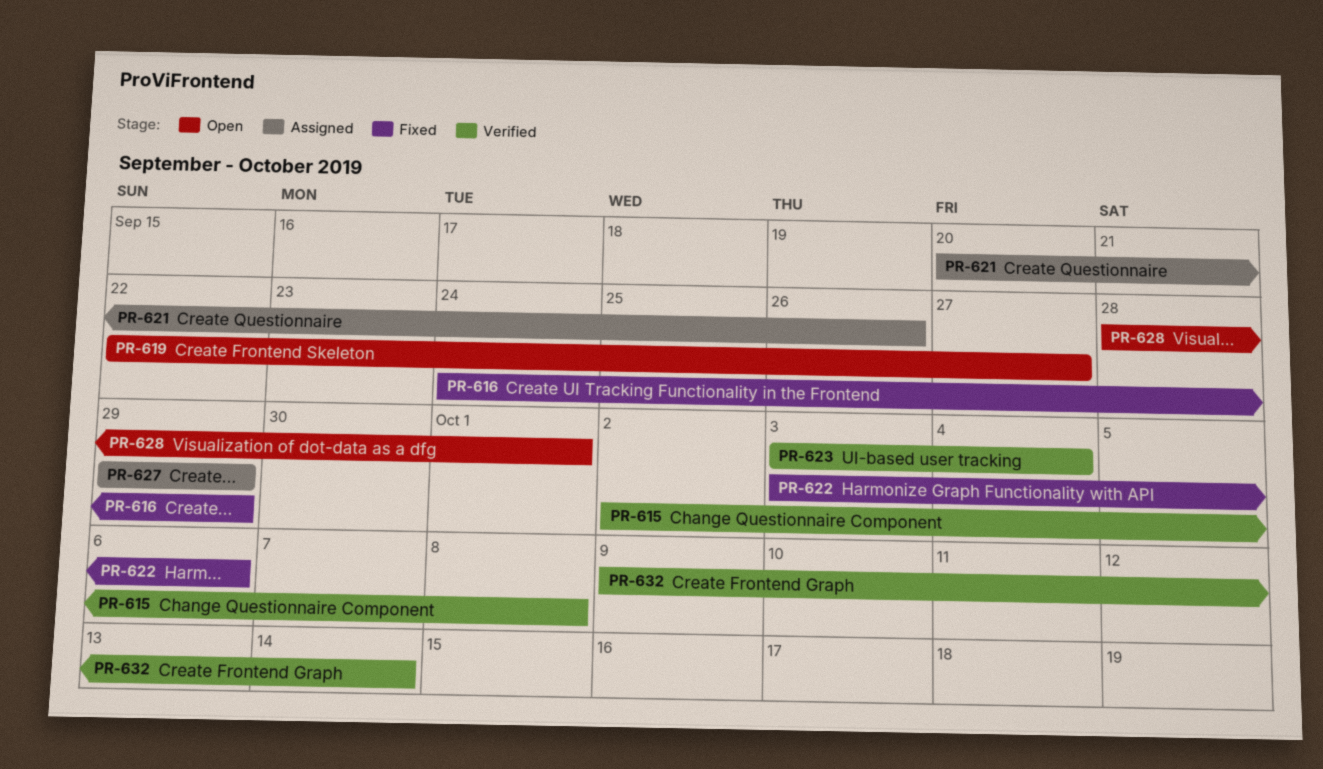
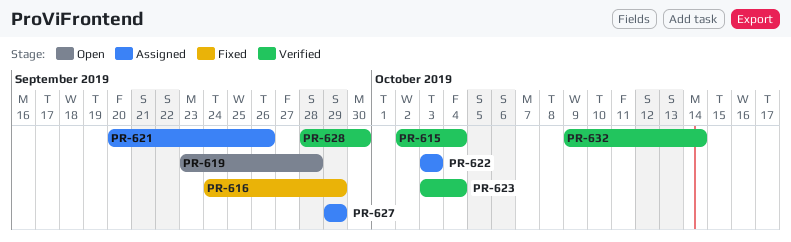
PR-615, due: Oct 8 -> Oct 4
PR-619, start: Sep 22 -> Sep 23
PR-619, due: Sep 27 -> Sep 28
PR-622, status: Fixed -> Assigned
PR-622, due: Oct 6 -> Oct 3
PR-628, status: Open -> Verified
PR-628, due: Oct 1 -> Sep 30

